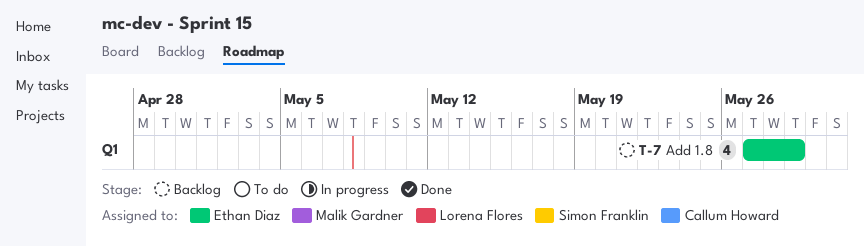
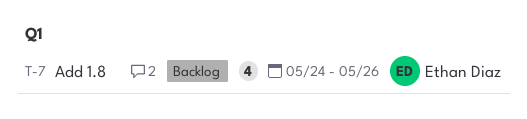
T-7, start: May 27 -> May 24
T-7, due: May 29 -> May 26

